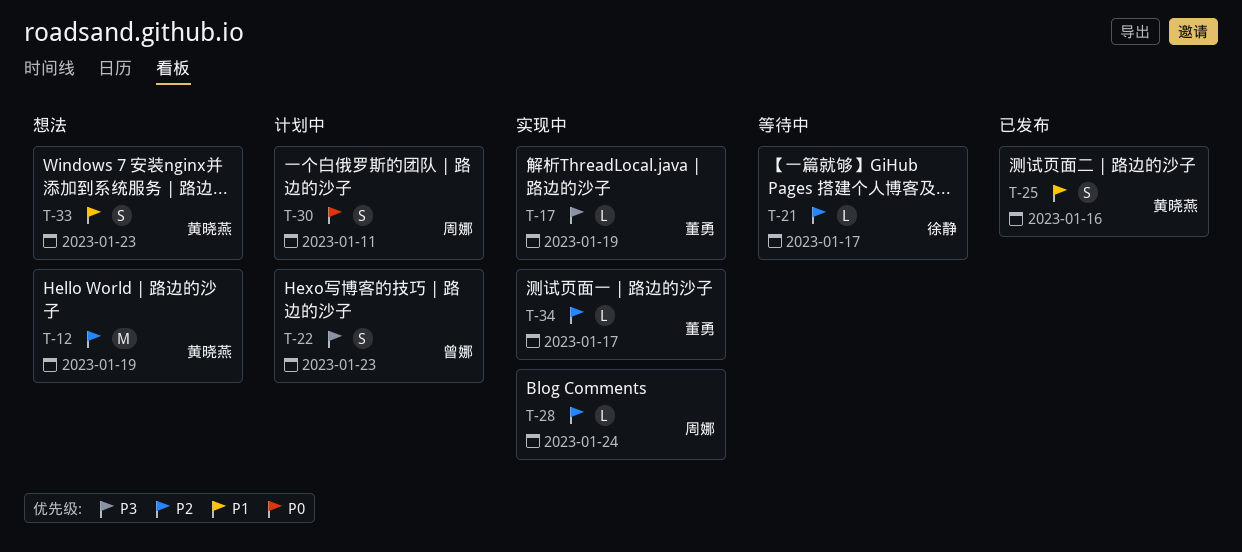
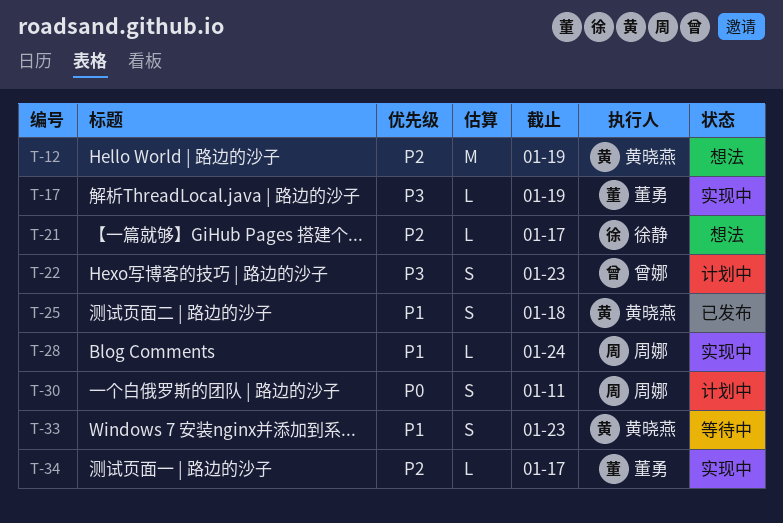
T-21, status: 等待中 -> 想法
T-25, due: Jan 16 -> Jan 18
T-28, priority: P2 -> P1
T-33, status: 想法 -> 等待中

